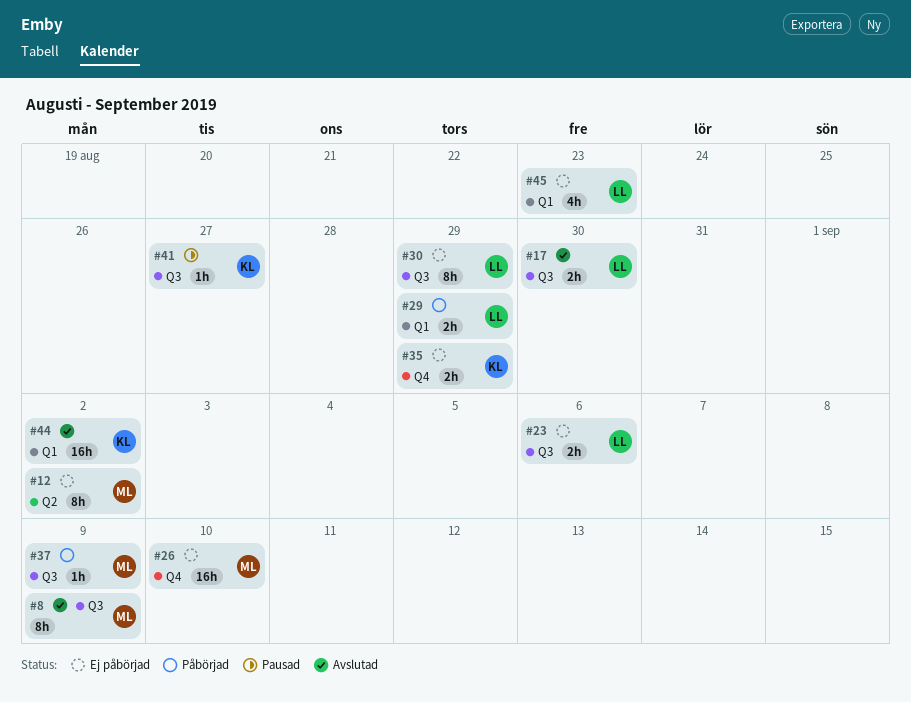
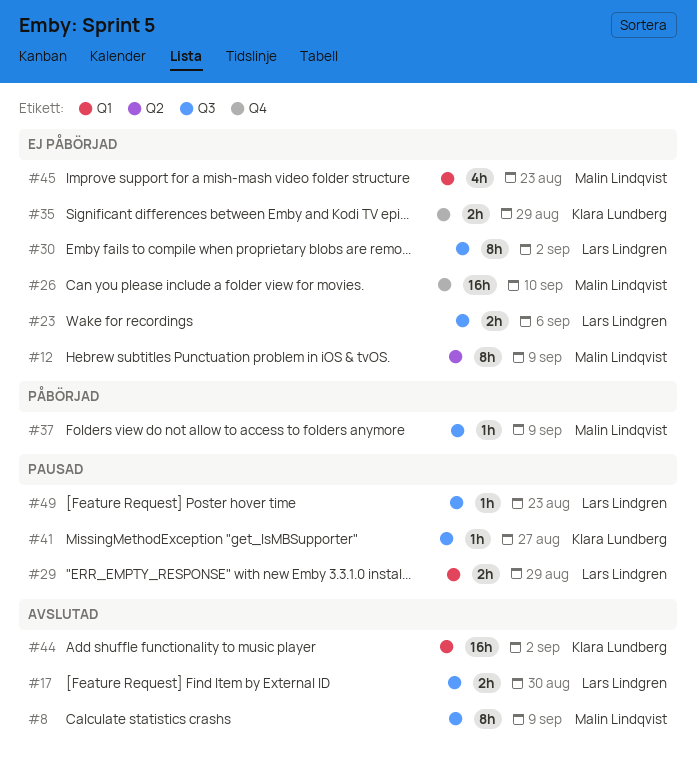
#12, due: Sep 2 -> Sep 9
#29, status: Påbörjad -> Pausad
#30, due: Aug 29 -> Sep 2
#45, owner: Lars Lindgren -> Malin Lindqvist
#49: none -> present

